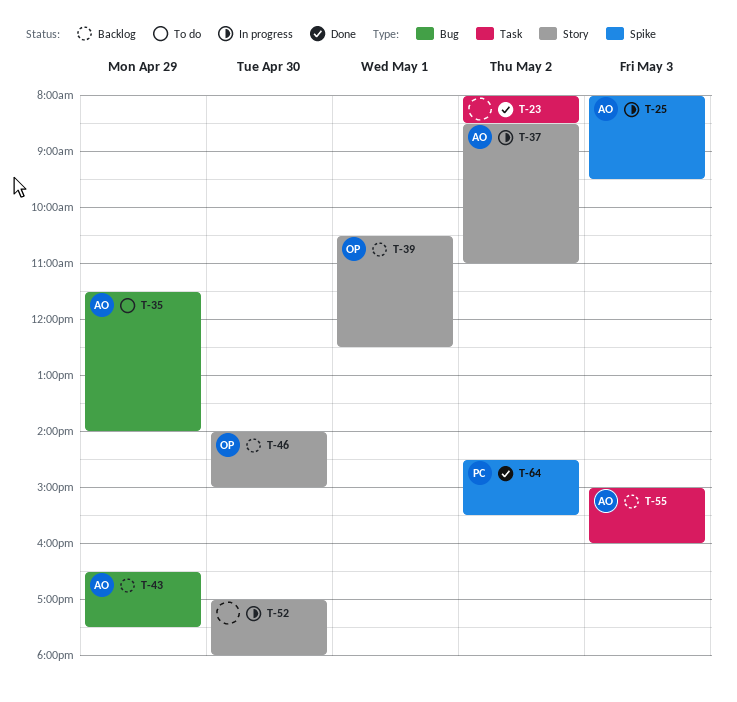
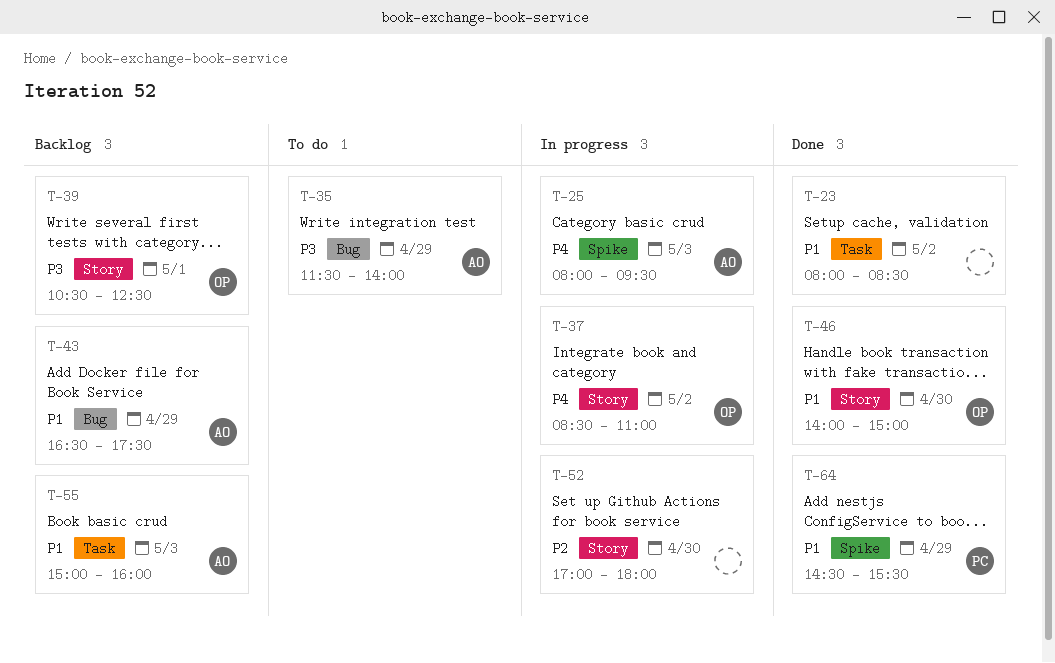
T-37, owner: AO -> OP
T-46, status: Backlog -> Done
T-64, day: May 2 -> Apr 29

